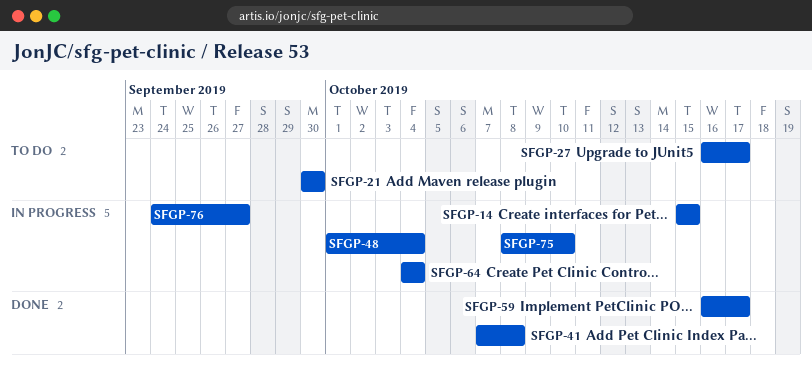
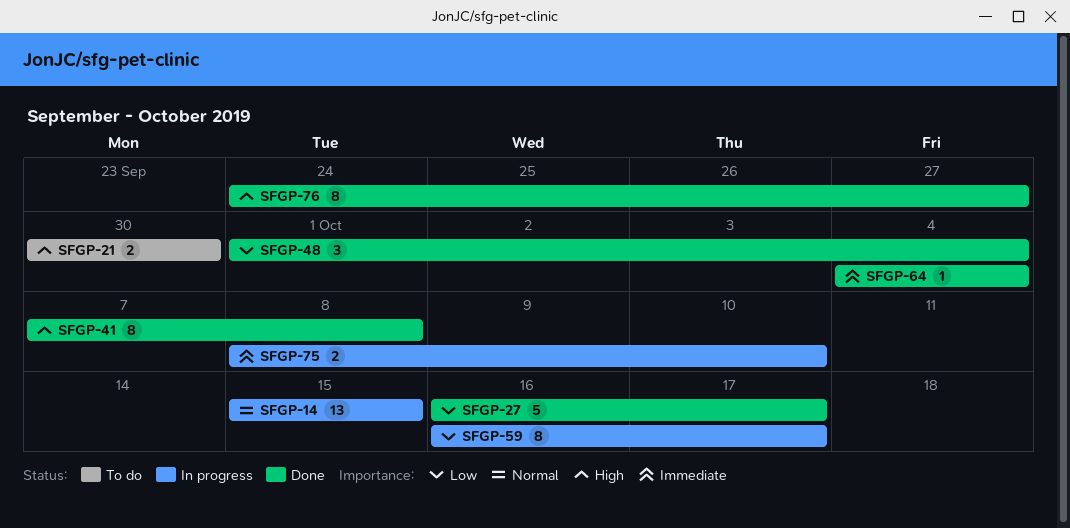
SFGP-27, status: To do -> Done
SFGP-48, status: In progress -> Done
SFGP-59, status: Done -> In progress
SFGP-64, status: In progress -> Done
SFGP-76, status: In progress -> Done

